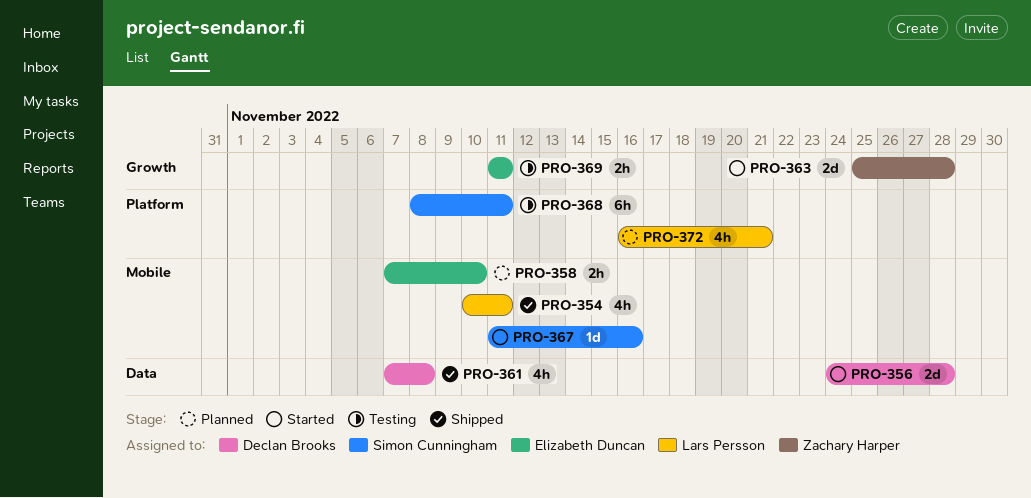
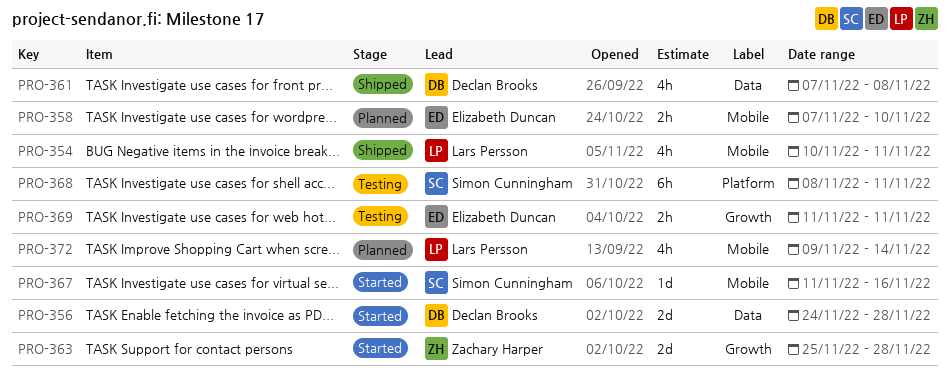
PRO-372, label: Platform -> Mobile
PRO-372, start: Nov 16 -> Nov 9
PRO-372, due: Nov 21 -> Nov 14

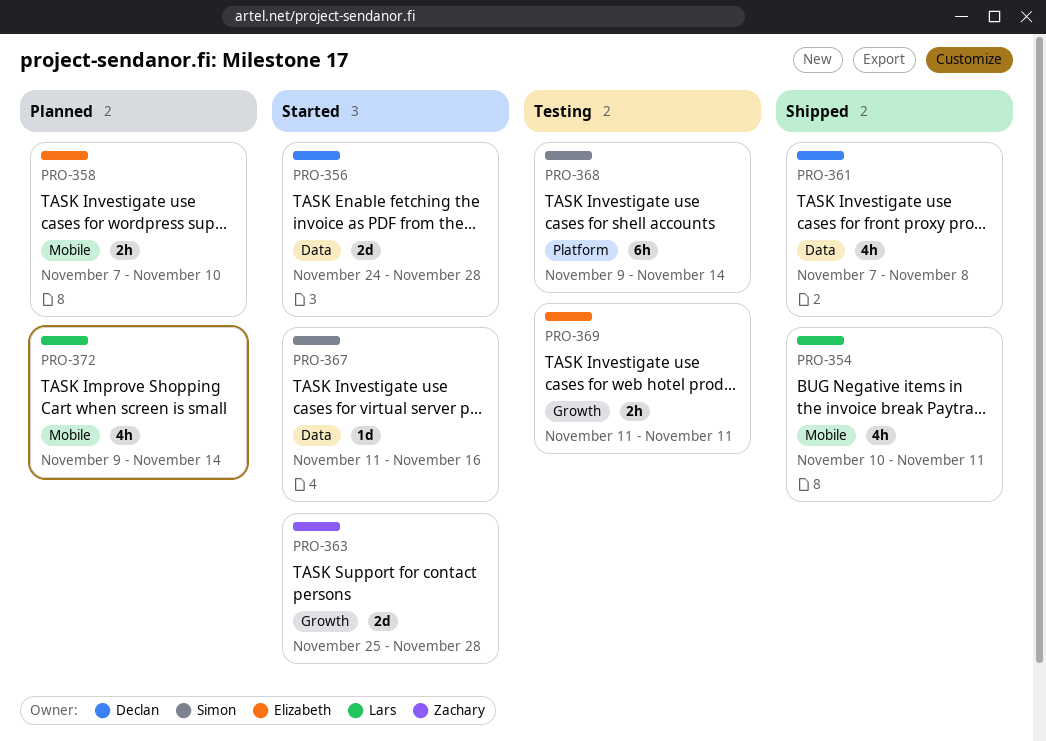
PRO-367, label: Mobile -> Data
PRO-368, start: Nov 8 -> Nov 9
PRO-368, due: Nov 11 -> Nov 14

